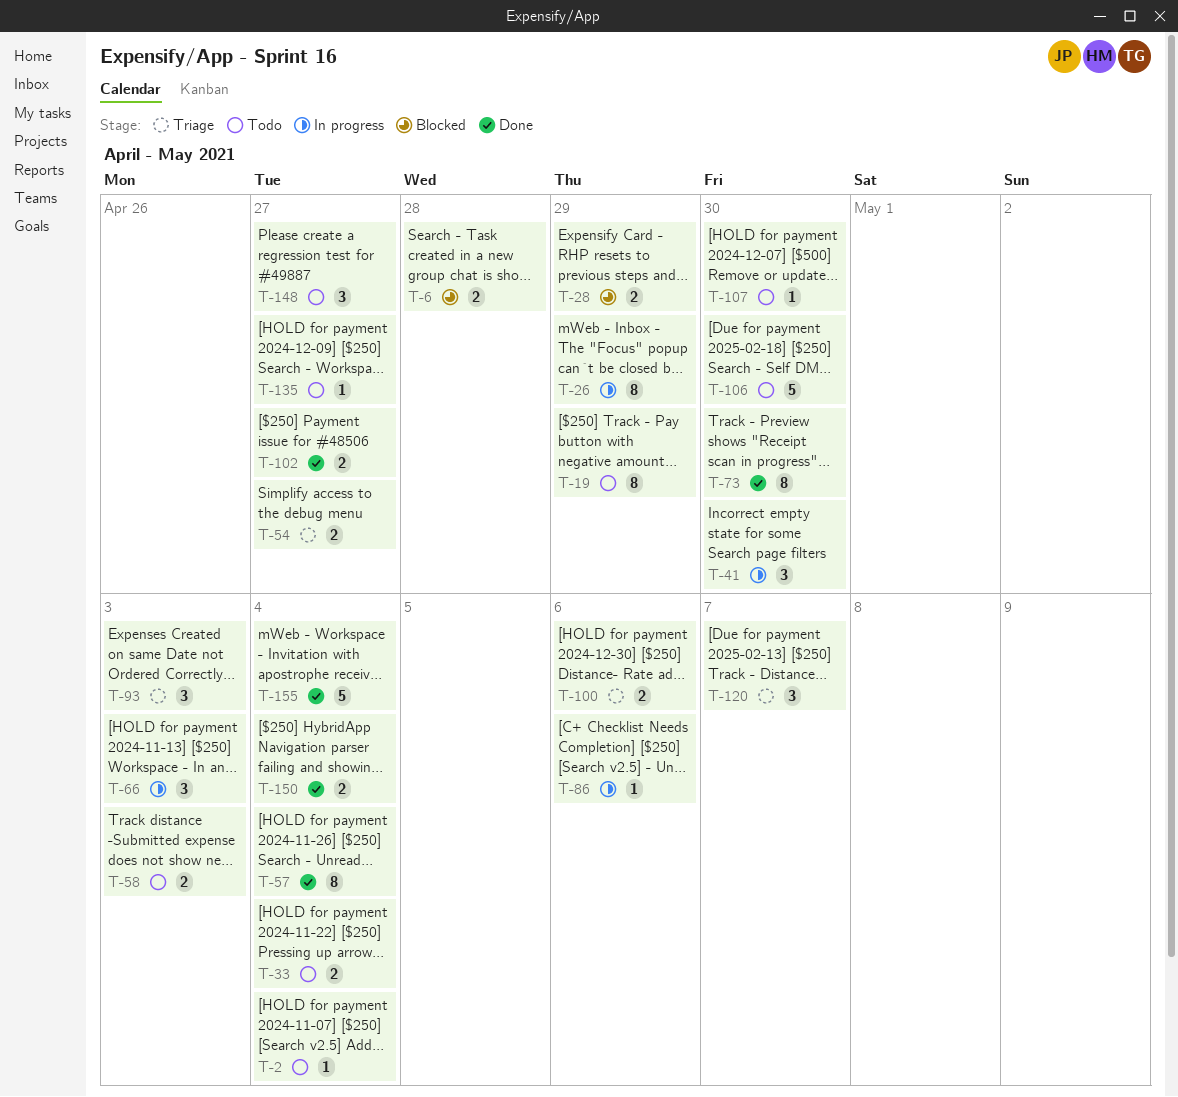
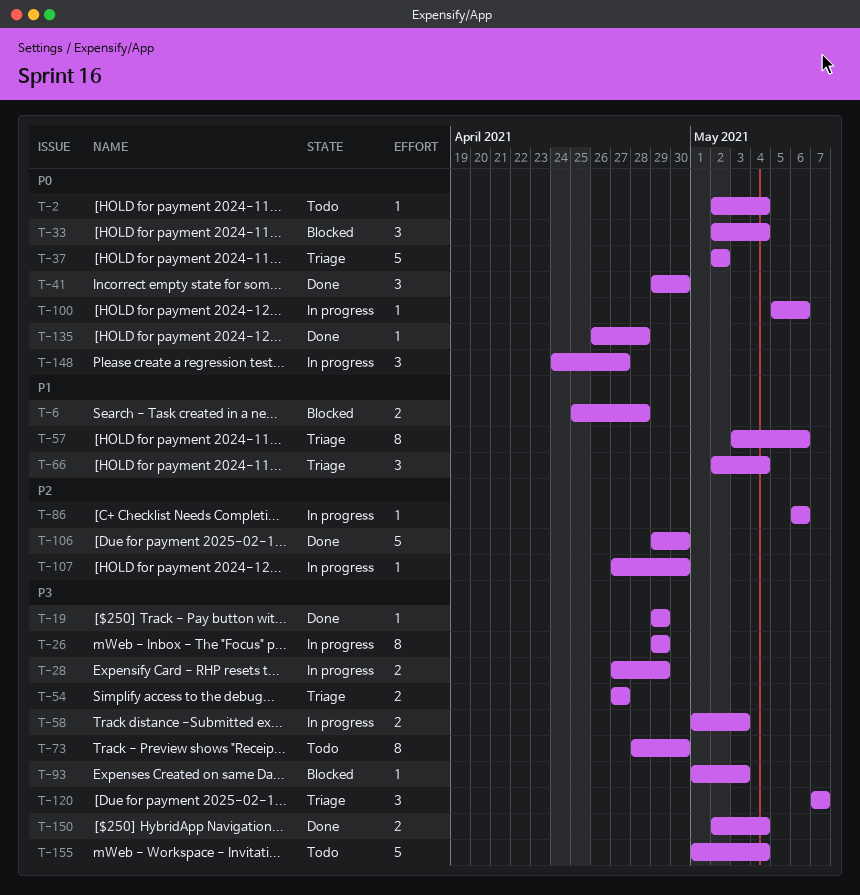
T-19, status: Todo -> Done
T-19, estimate: 8 -> 1
T-28, status: Blocked -> In progress
T-33, status: Todo -> Blocked
T-33, estimate: 2 -> 3
T-37: none -> present
T-41, status: In progress -> Done
T-57, status: Done -> Triage
T-57, due: May 4 -> May 6
T-58, status: Todo -> In progress
T-66, status: In progress -> Triage
T-66, due: May 3 -> May 4
T-73, status: Done -> Todo
T-93, status: Triage -> Blocked
T-93, estimate: 3 -> 1
T-100, status: Triage -> In progress
T-100, estimate: 2 -> 1
T-102: present -> none
T-106, status: Todo -> Done
T-107, status: Todo -> In progress
T-135, status: Todo -> Done
T-135, due: Apr 27 -> Apr 28
T-148, status: Todo -> In progress
T-155, status: Done -> Todo

